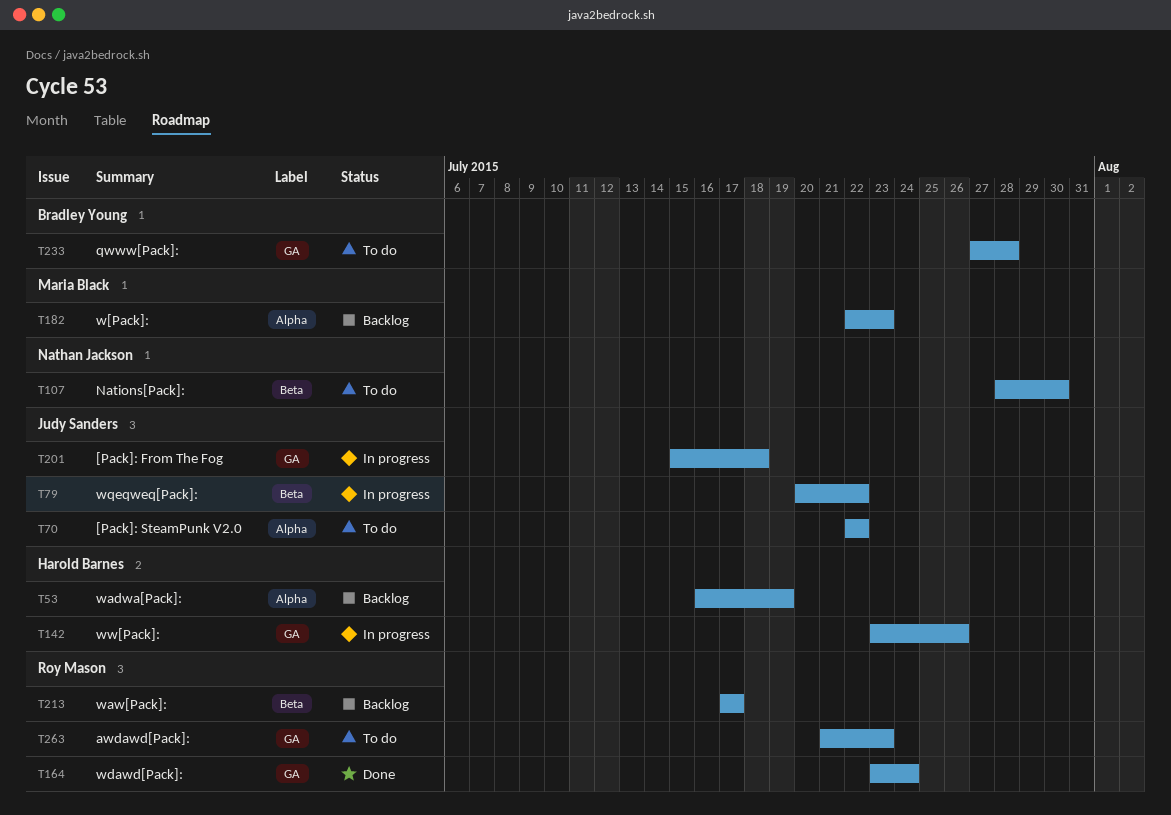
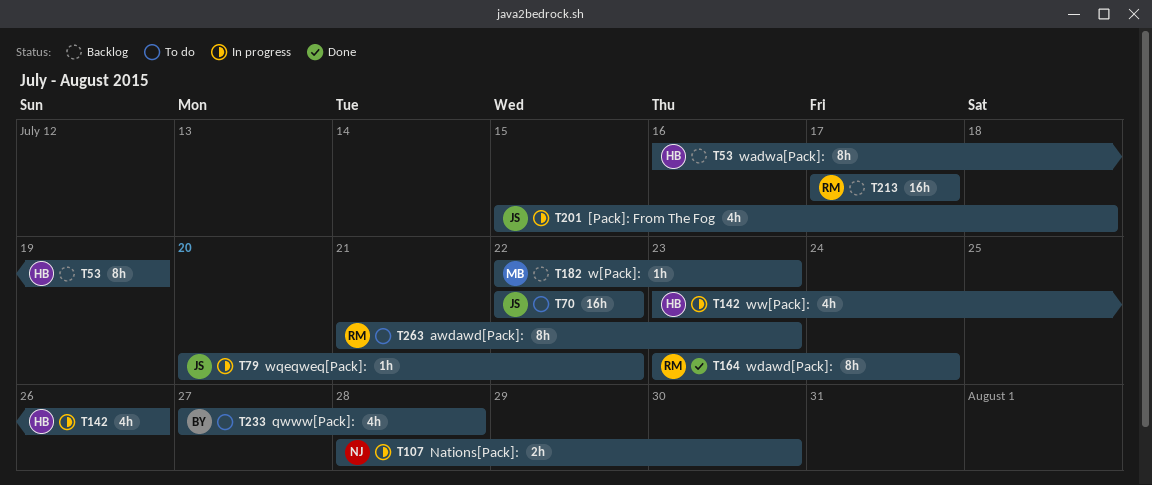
T107, status: To do -> In progress

